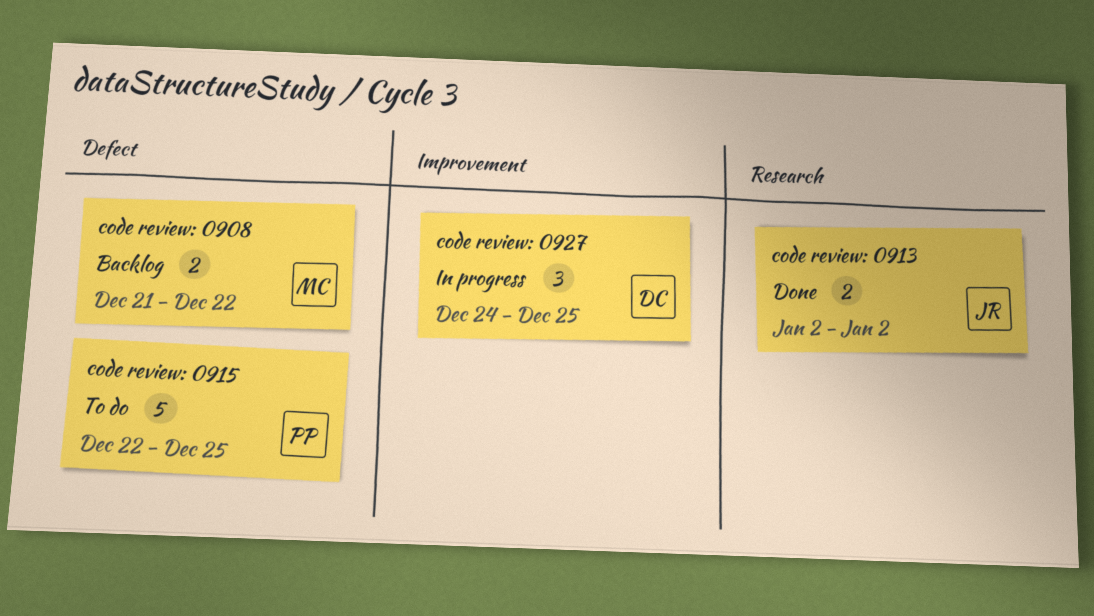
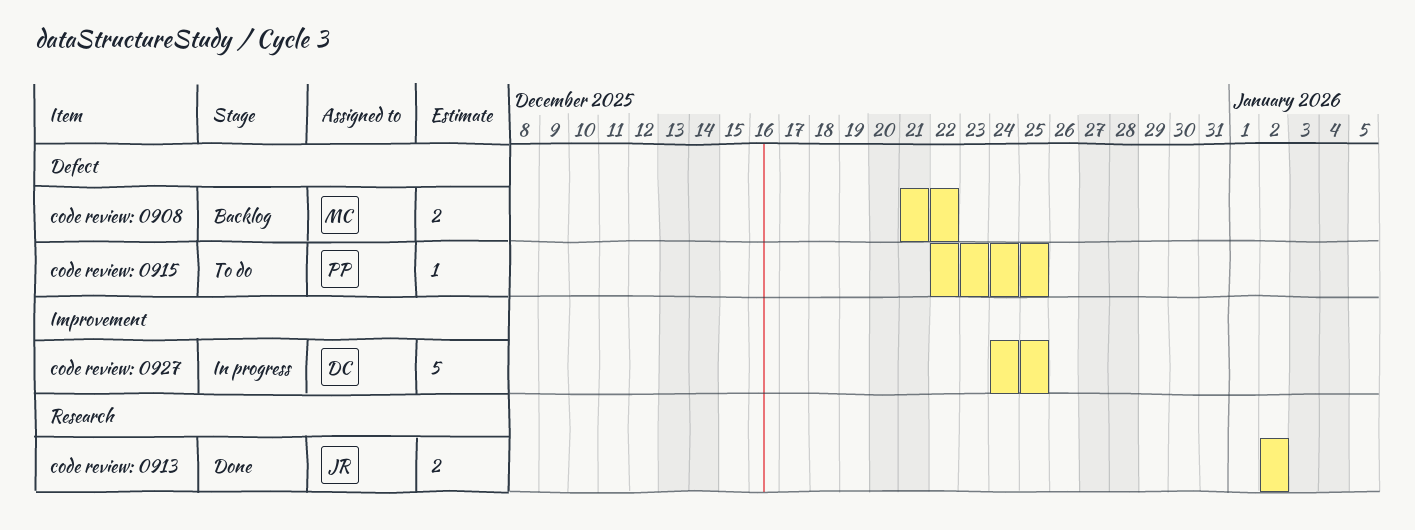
code review: 0915, estimate: 5 -> 1
code review: 0927, estimate: 3 -> 5

